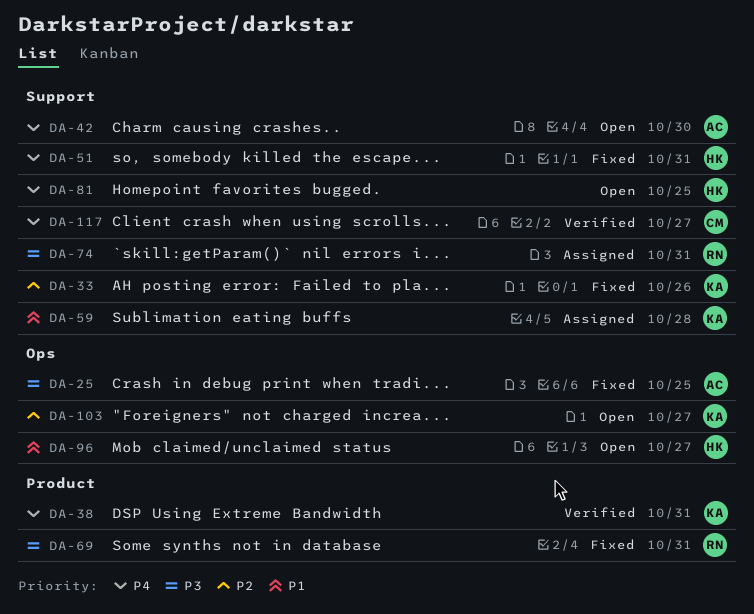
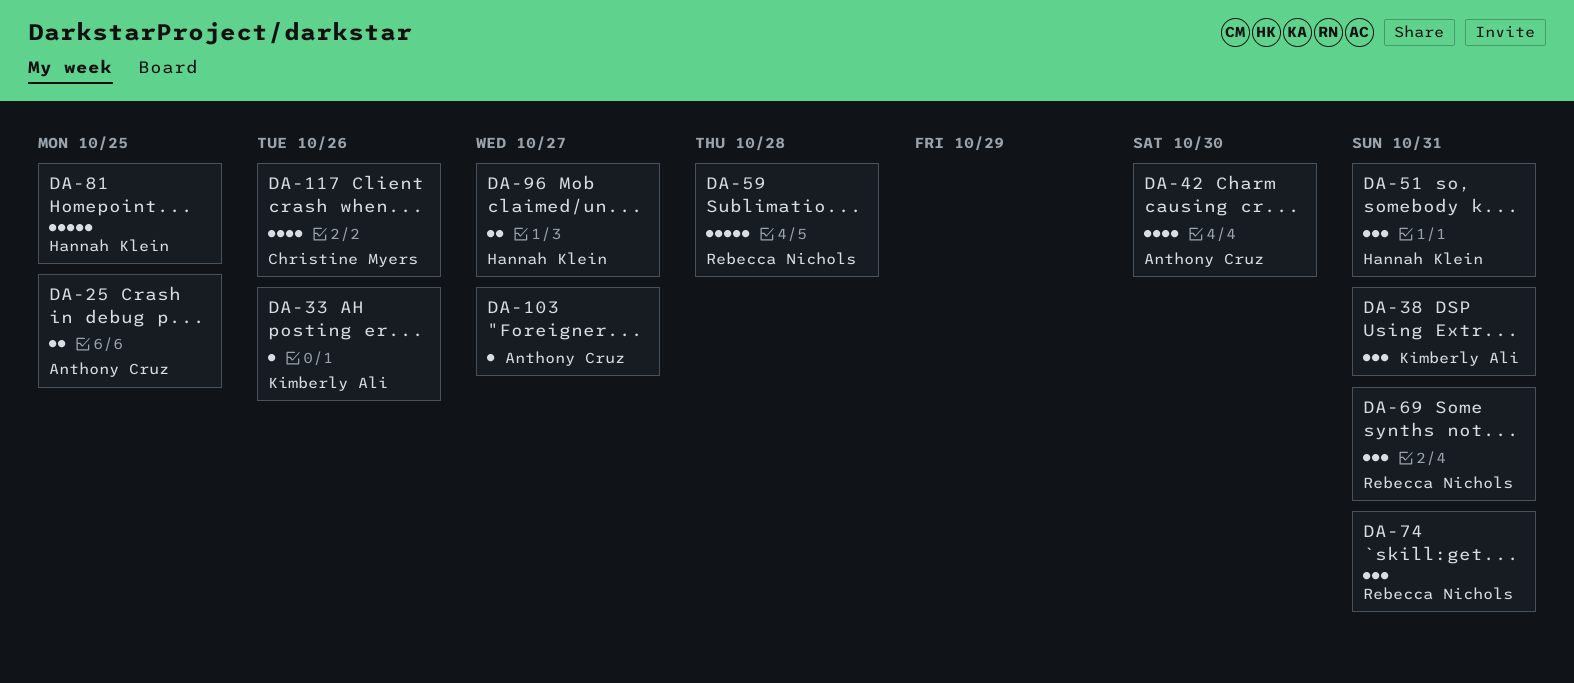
DA-59, owner: Kimberly Ali -> Rebecca Nichols
DA-103, owner: Kimberly Ali -> Anthony Cruz
DA-117, due: Oct 27 -> Oct 26

